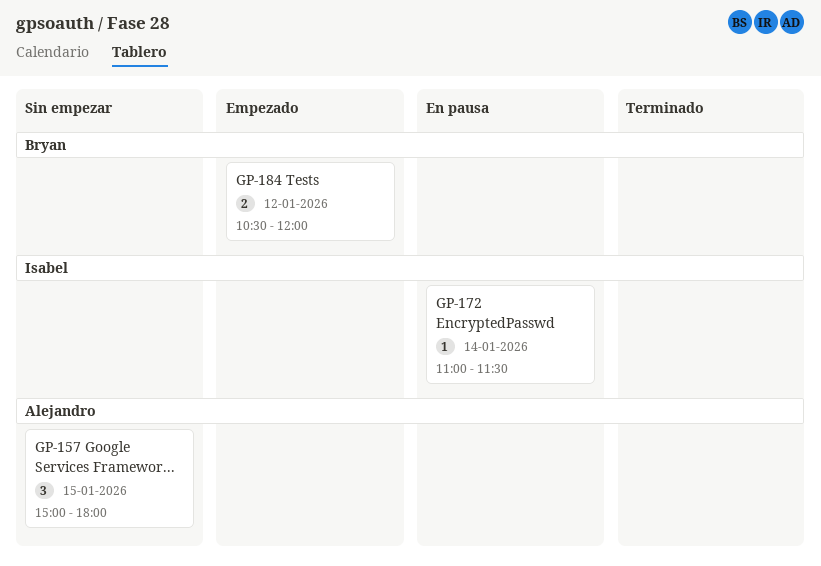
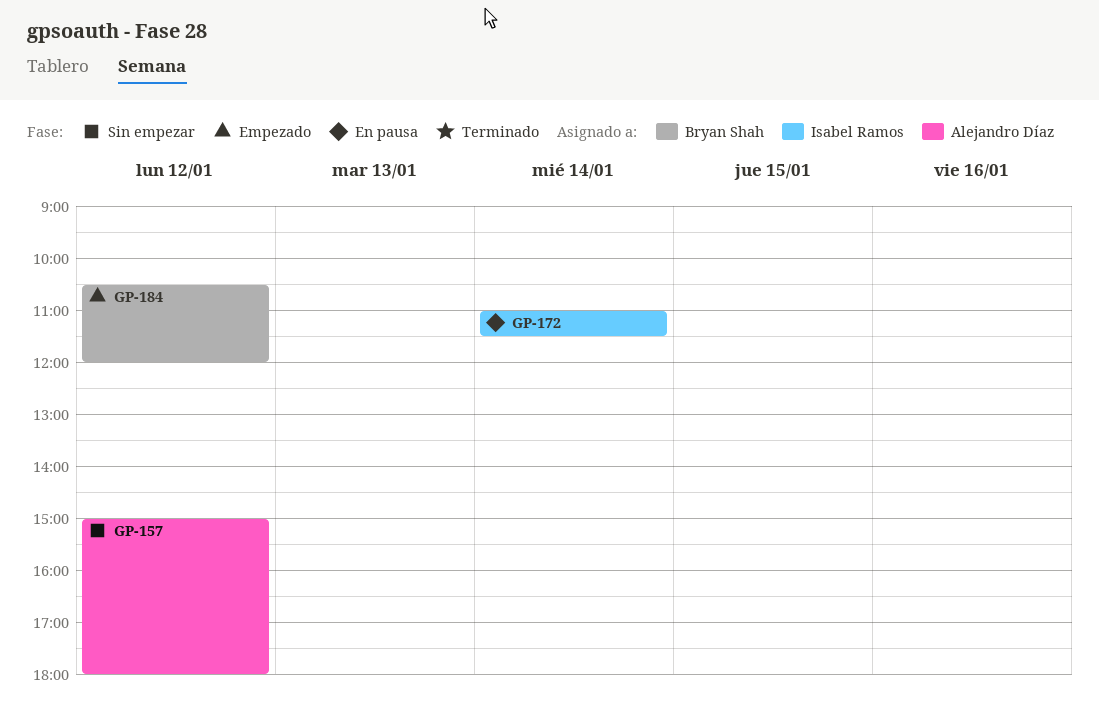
GP-157, day: Jan 15 -> Jan 12

